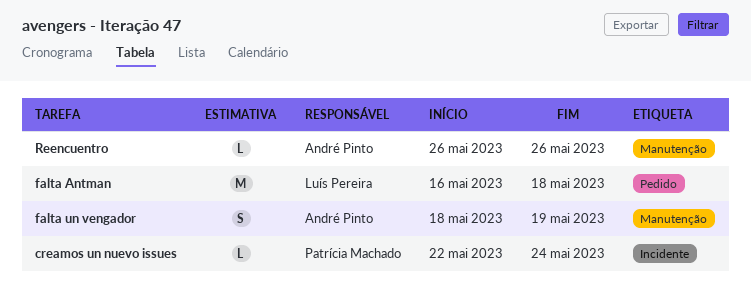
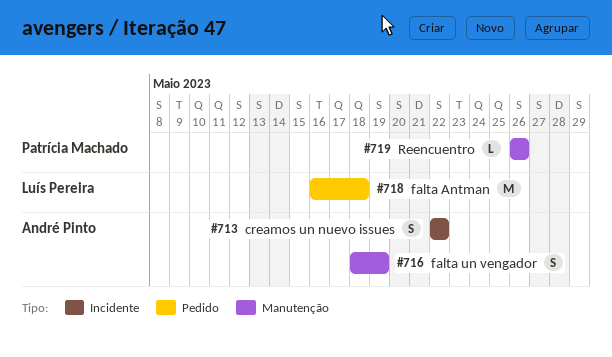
creamos un nuevo issues, owner: Patrícia Machado -> André Pinto
creamos un nuevo issues, estimate: L -> S
creamos un nuevo issues, due: May 24 -> May 22
Reencuentro, owner: André Pinto -> Patrícia Machado

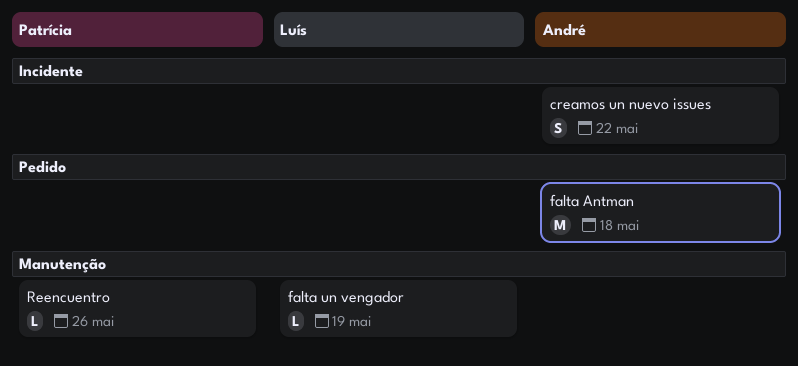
falta Antman, owner: Luís Pereira -> André Pinto
falta un vengador, owner: André Pinto -> Luís Pereira
falta un vengador, estimate: S -> L

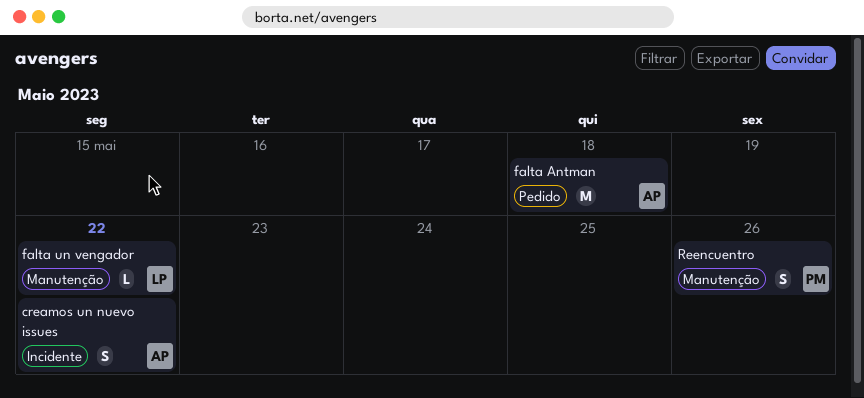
falta un vengador, due: May 19 -> May 22
Reencuentro, estimate: L -> S

